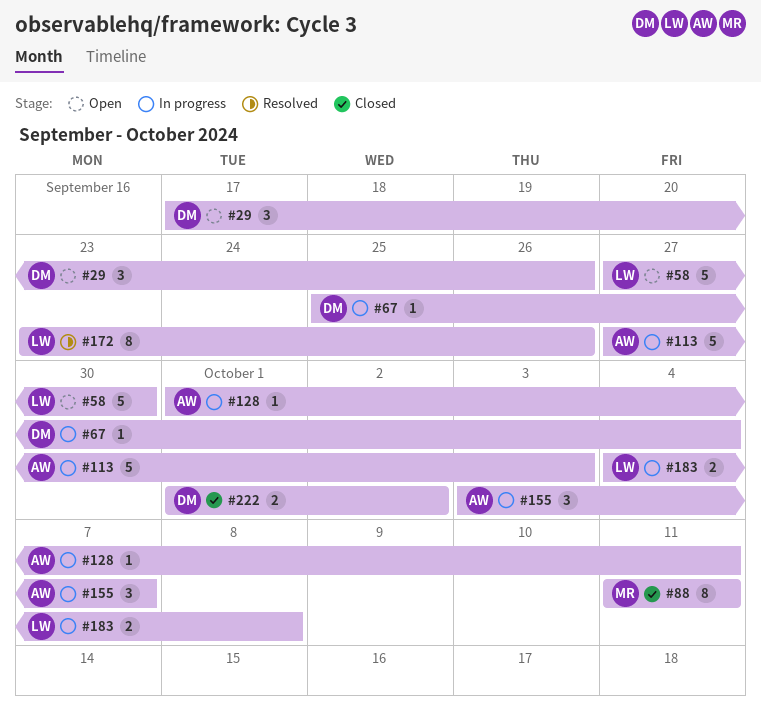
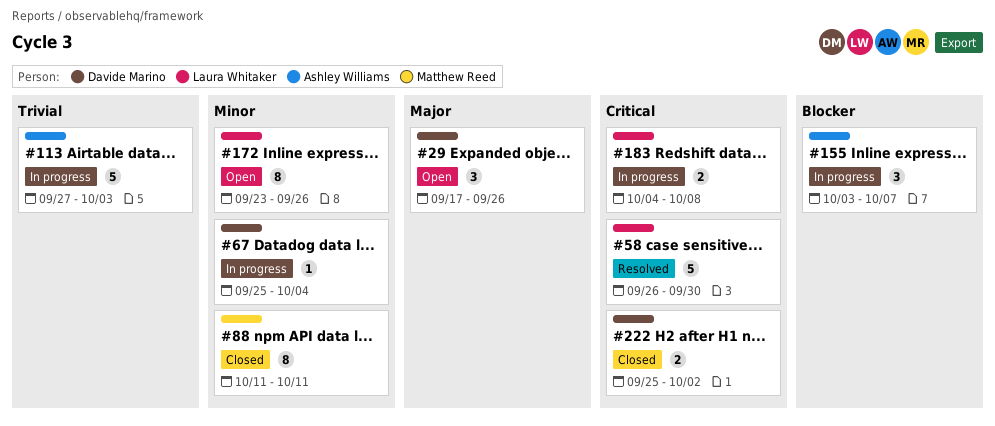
#58, status: Open -> Resolved
#58, start: Sep 27 -> Sep 26
#128: present -> none
#172, status: Resolved -> Open
#222, start: Oct 1 -> Sep 25

